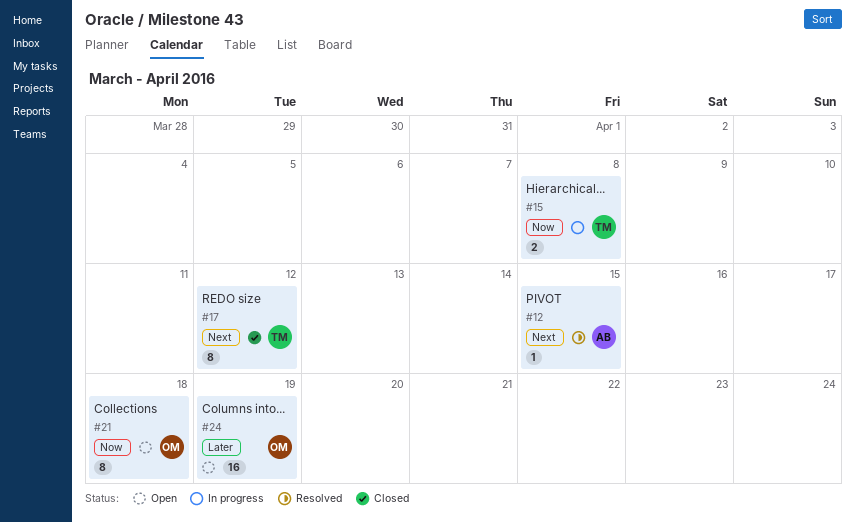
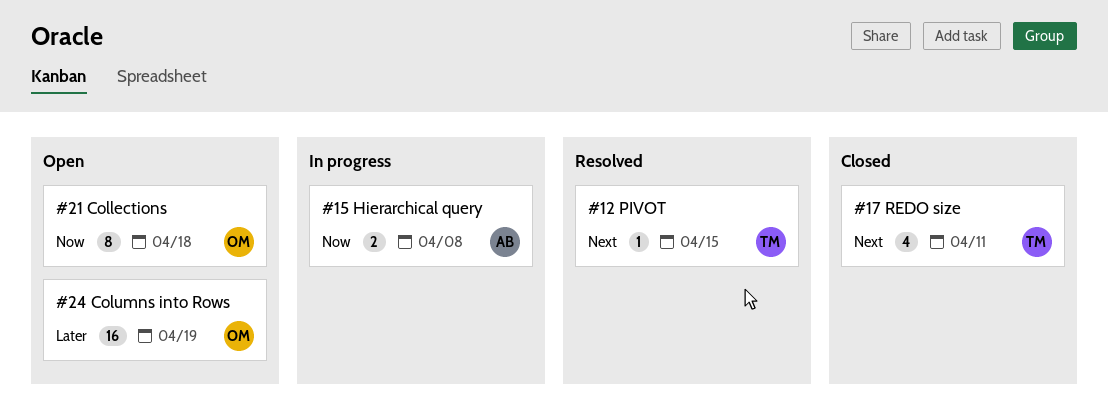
#12, owner: AB -> TM
#15, owner: TM -> AB
#17, estimate: 8 -> 4
#17, due: Apr 12 -> Apr 11

